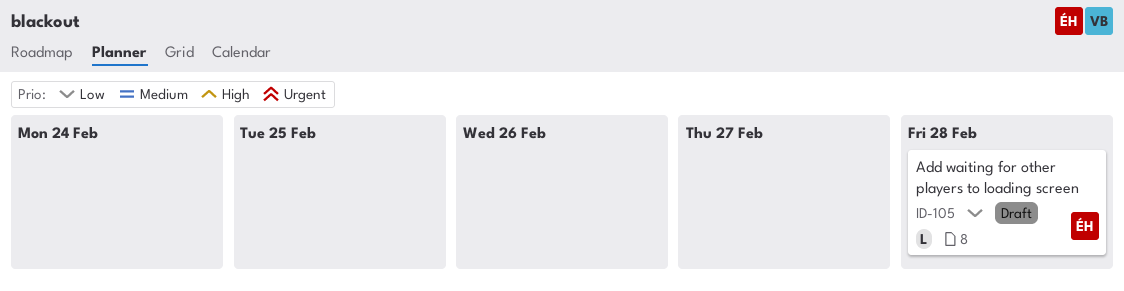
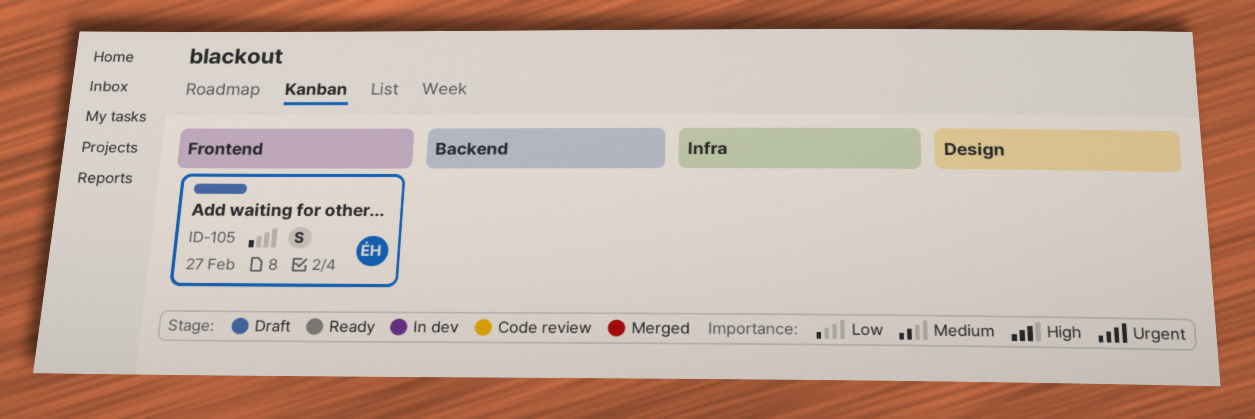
ID-105, estimate: L -> S
ID-105, due: Feb 28 -> Feb 27

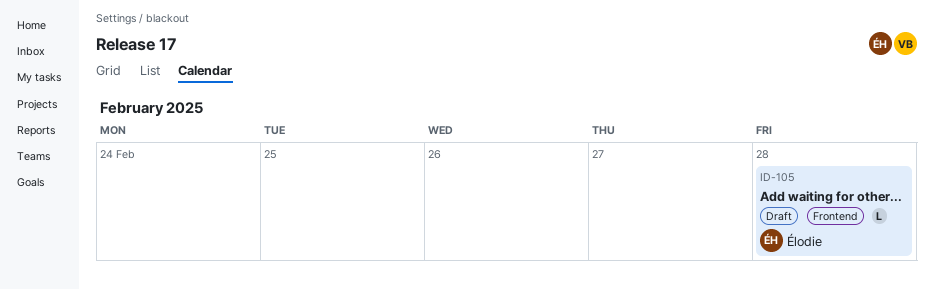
ID-105, estimate: S -> L
ID-105, due: Feb 27 -> Feb 28

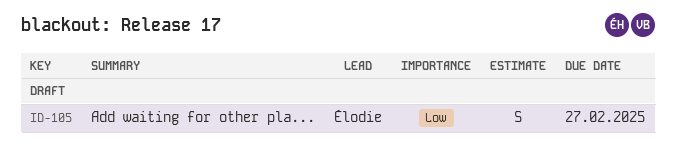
ID-105, estimate: L -> S
ID-105, due: Feb 28 -> Feb 27

